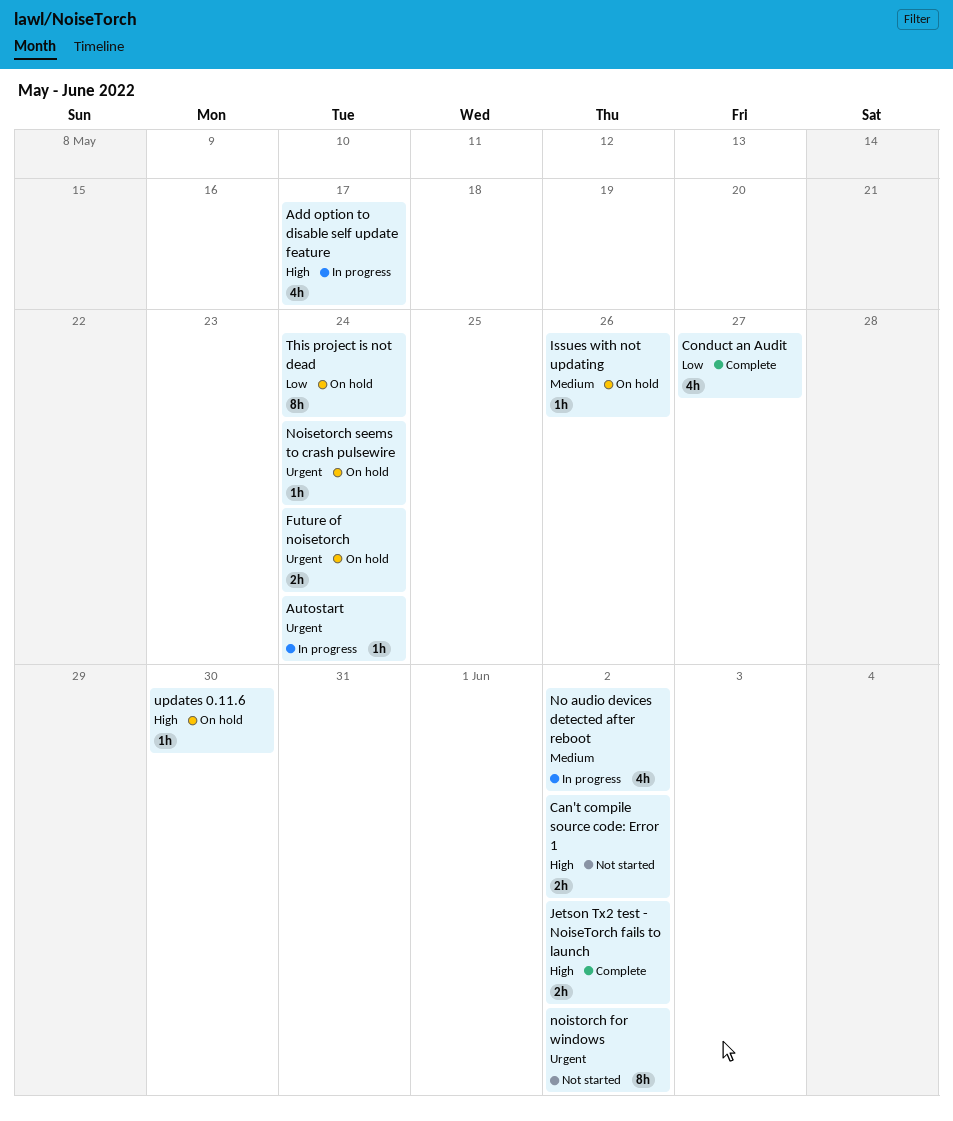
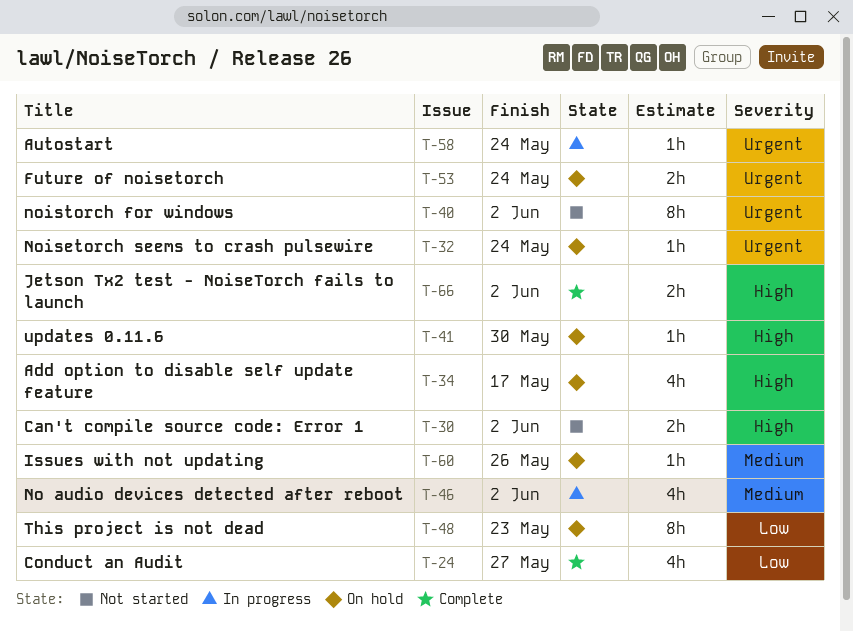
Add option to disable self update feature, status: In progress -> On hold
This project is not dead, due: May 24 -> May 23

